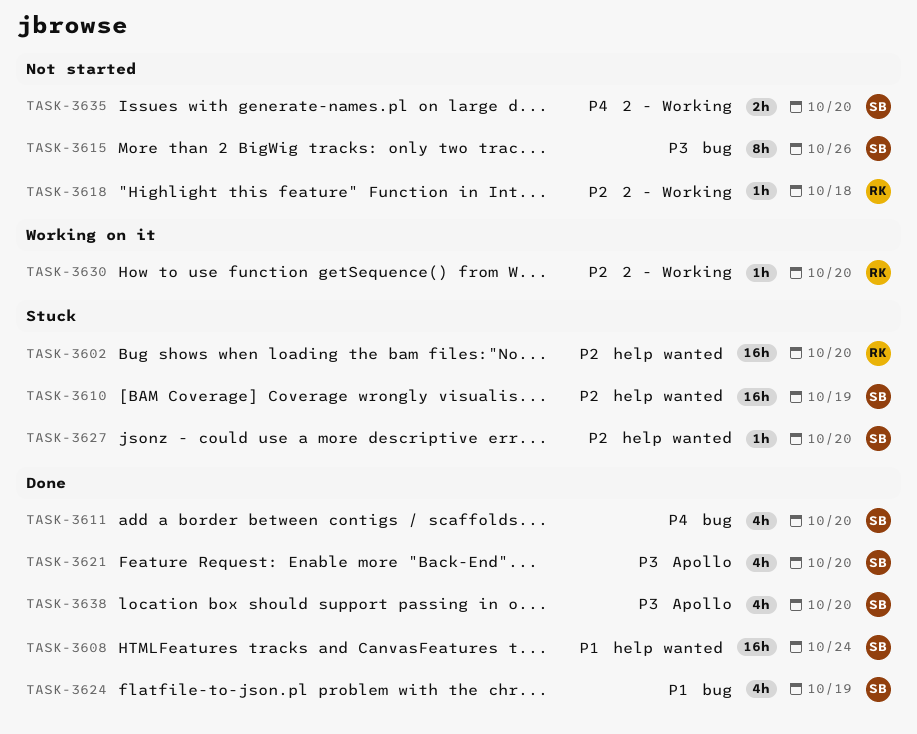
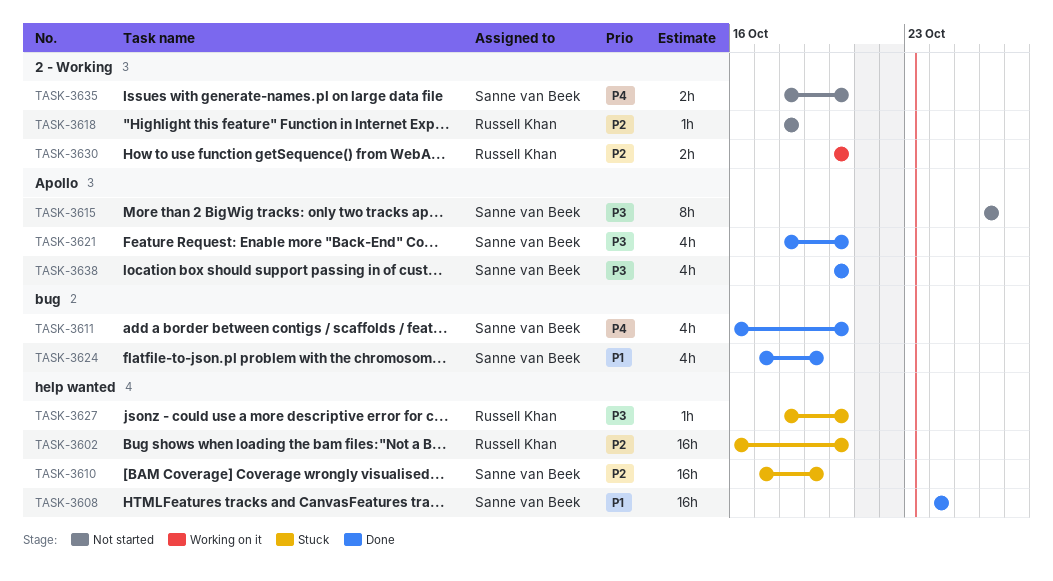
TASK-3615, label: bug -> Apollo
TASK-3627, owner: Sanne van Beek -> Russell Khan
TASK-3627, priority: P2 -> P3
TASK-3630, estimate: 1h -> 2h

